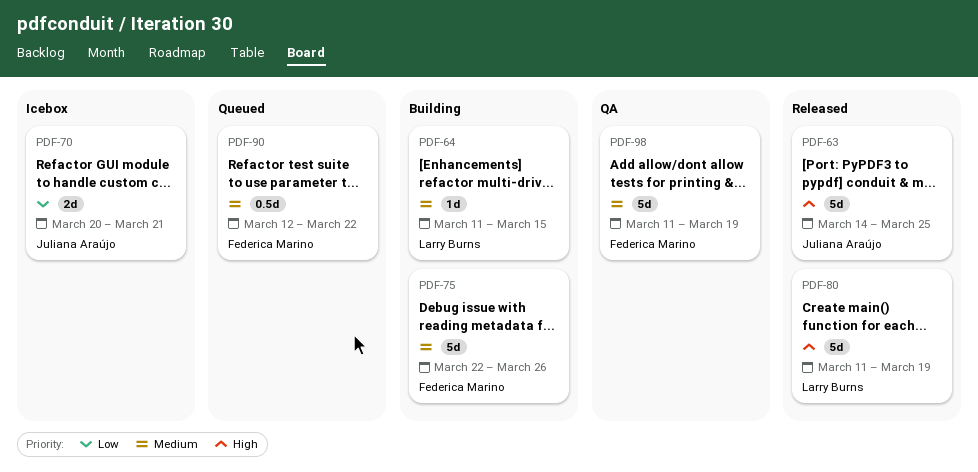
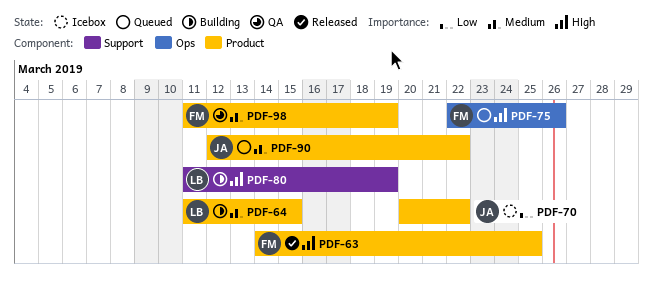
PDF-63, owner: Juliana Araújo -> Federica Marino
PDF-70, due: Mar 21 -> Mar 22
PDF-75, status: Building -> Queued
PDF-75, priority: Medium -> High
PDF-80, status: Released -> Building
PDF-90, owner: Federica Marino -> Juliana Araújo

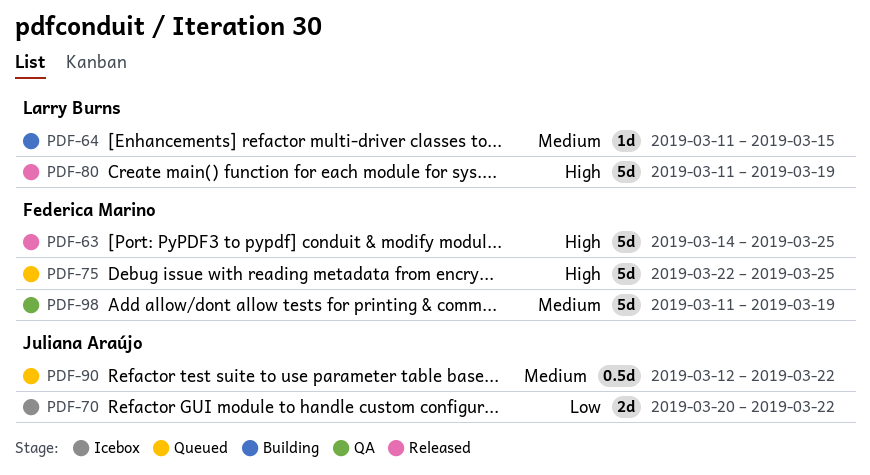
PDF-75, due: Mar 26 -> Mar 25
PDF-80, status: Building -> Released

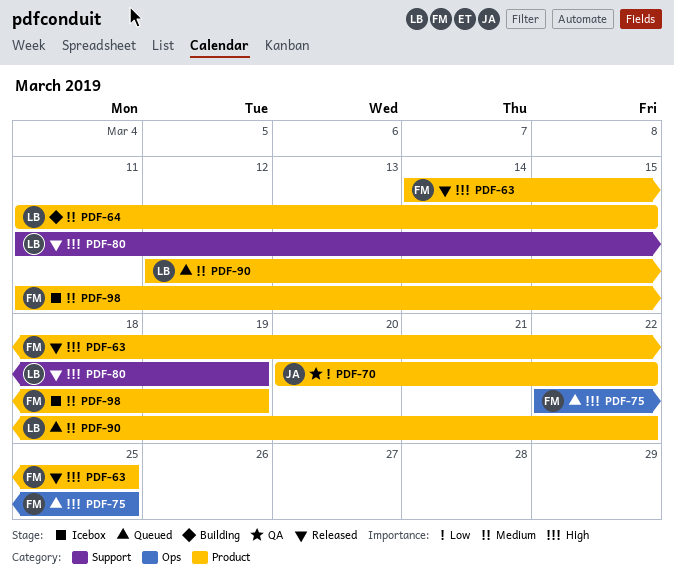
PDF-70, status: Icebox -> QA
PDF-90, owner: Juliana Araújo -> Larry Burns
PDF-98, status: QA -> Icebox

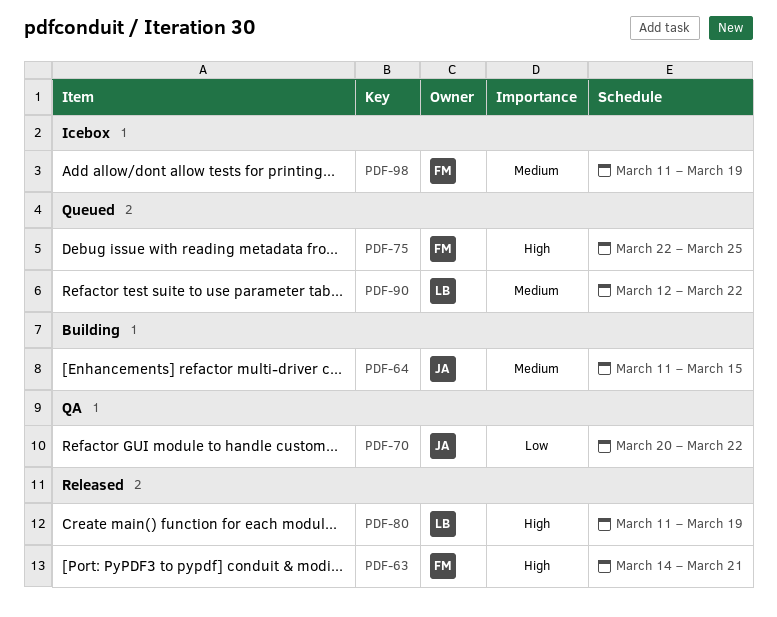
PDF-63, due: Mar 25 -> Mar 21
PDF-64, owner: LB -> JA

